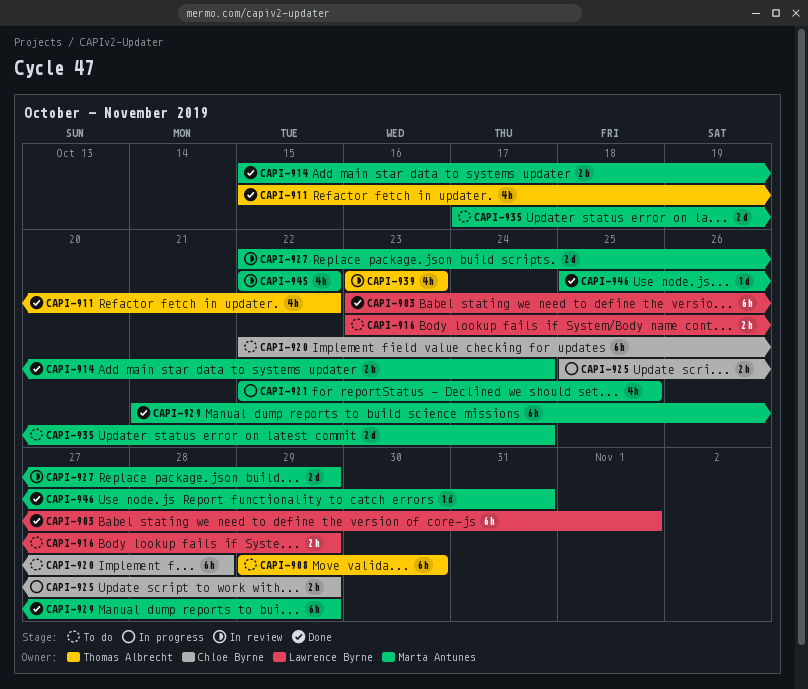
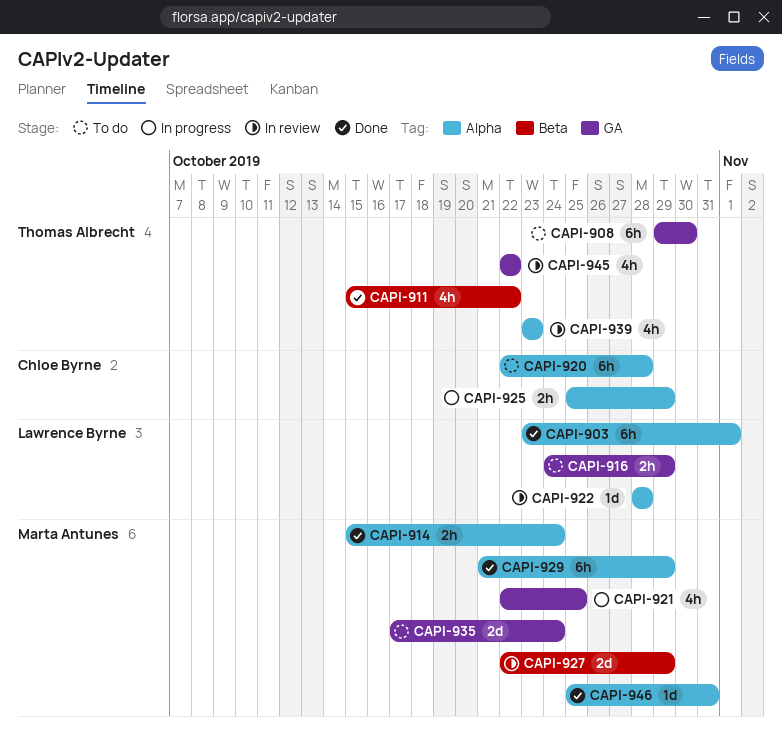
CAPI-916, start: Oct 23 -> Oct 24
CAPI-922: none -> present
CAPI-945, owner: Marta Antunes -> Thomas Albrecht

